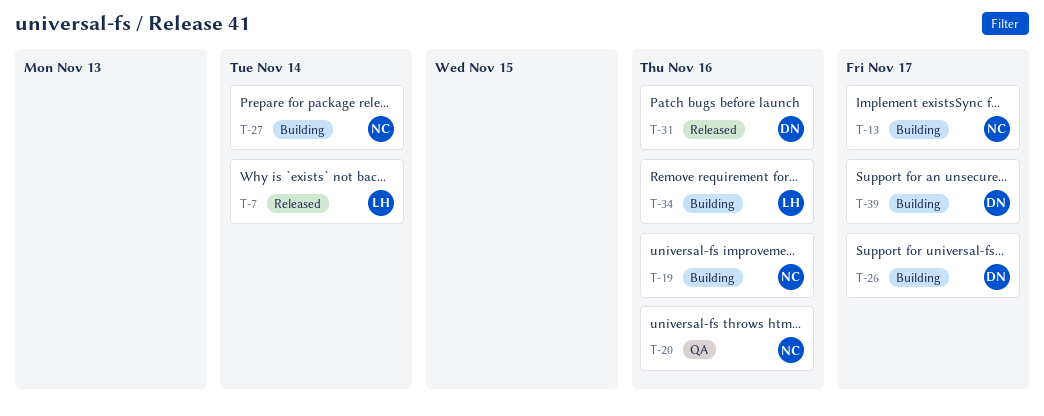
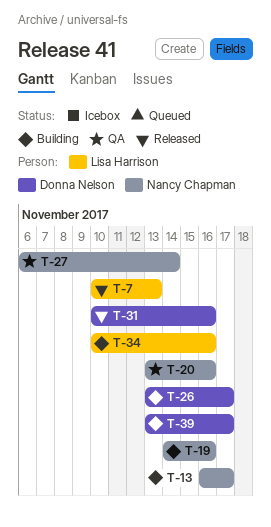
T-7, due: Nov 14 -> Nov 13
T-27, status: Building -> QA

